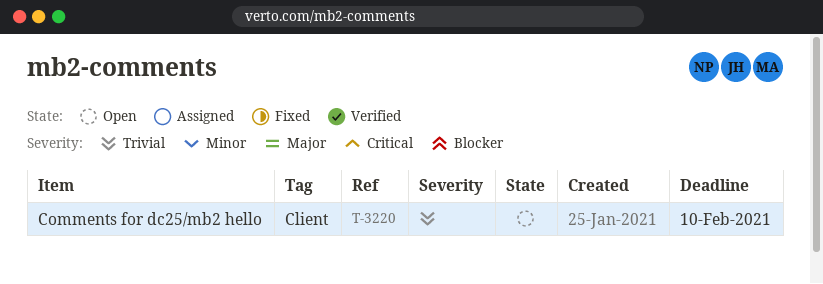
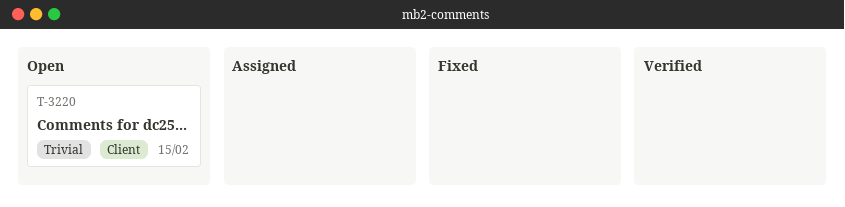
T-3220, due: Feb 10 -> Feb 15

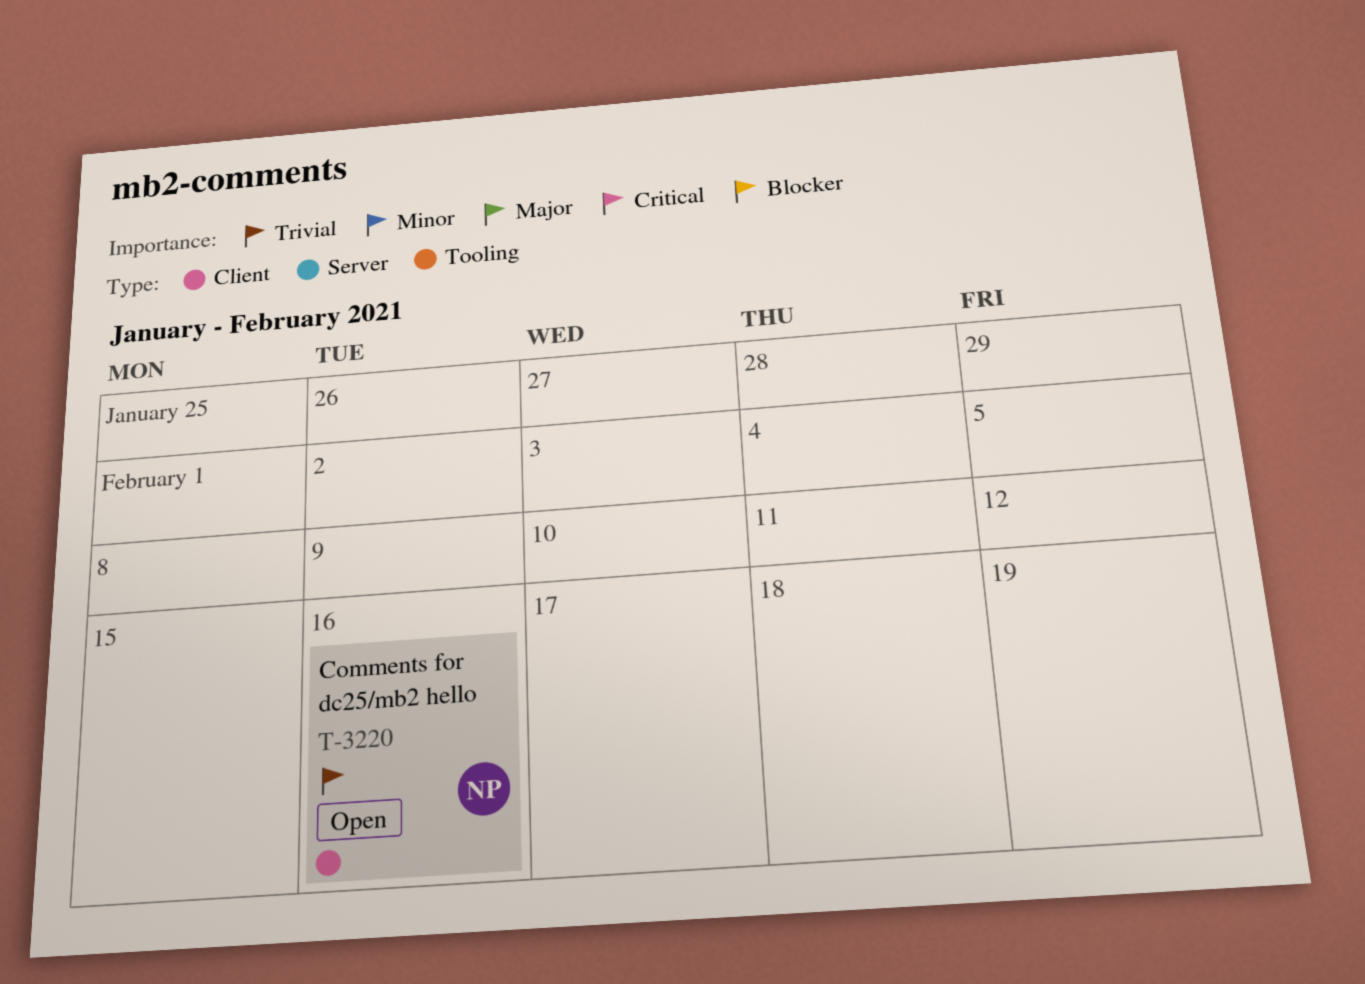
T-3220, due: Feb 15 -> Feb 16

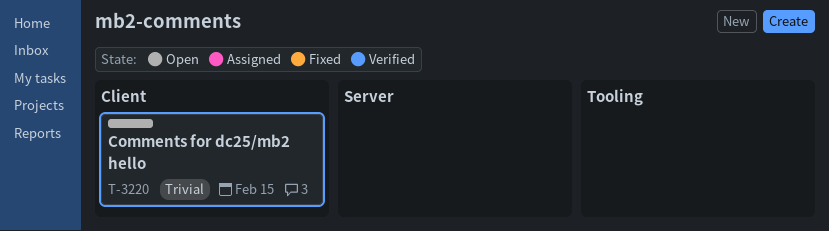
T-3220, due: Feb 16 -> Feb 15

